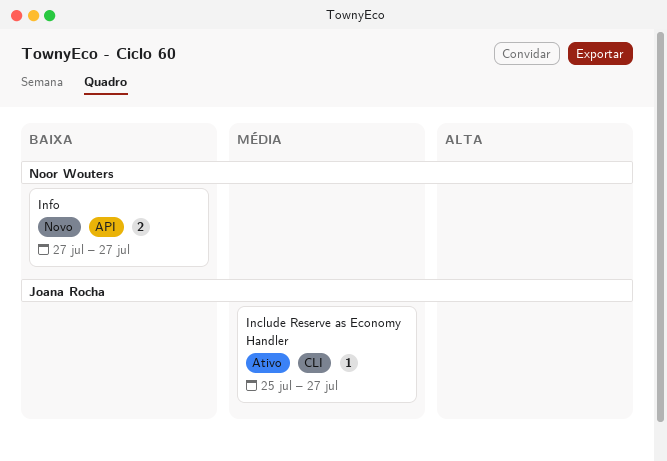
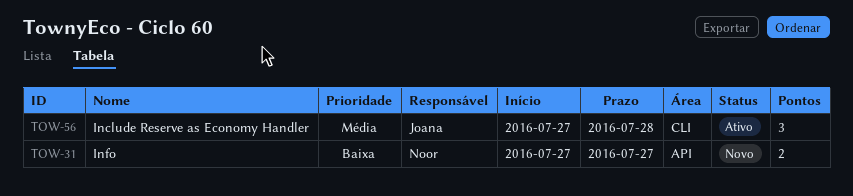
Include Reserve as Economy Handler, estimate: 1 -> 3
Include Reserve as Economy Handler, start: Jul 25 -> Jul 27
Include Reserve as Economy Handler, due: Jul 27 -> Jul 28

